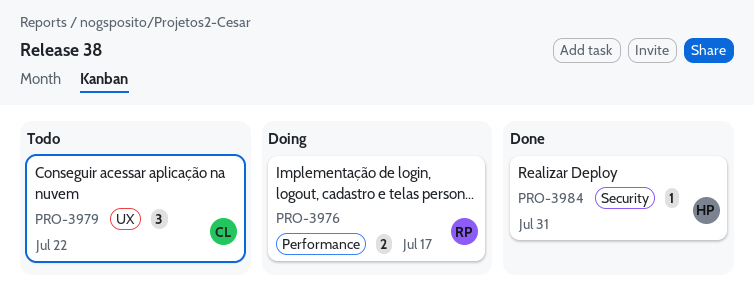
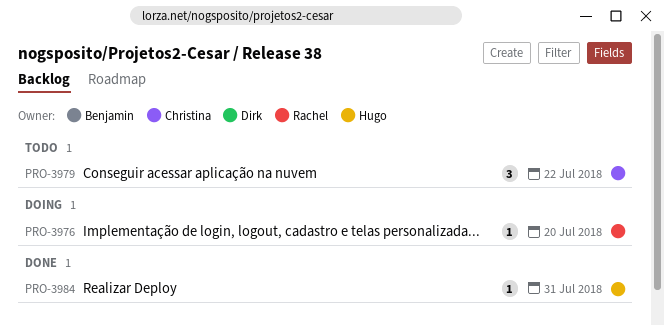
PRO-3976, estimate: 2 -> 1
PRO-3976, due: Jul 17 -> Jul 20

